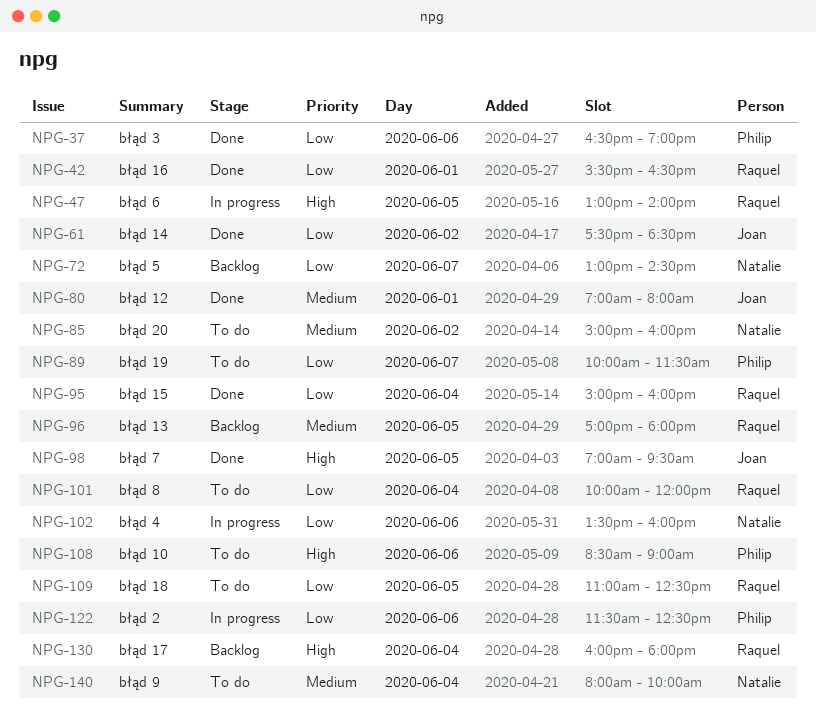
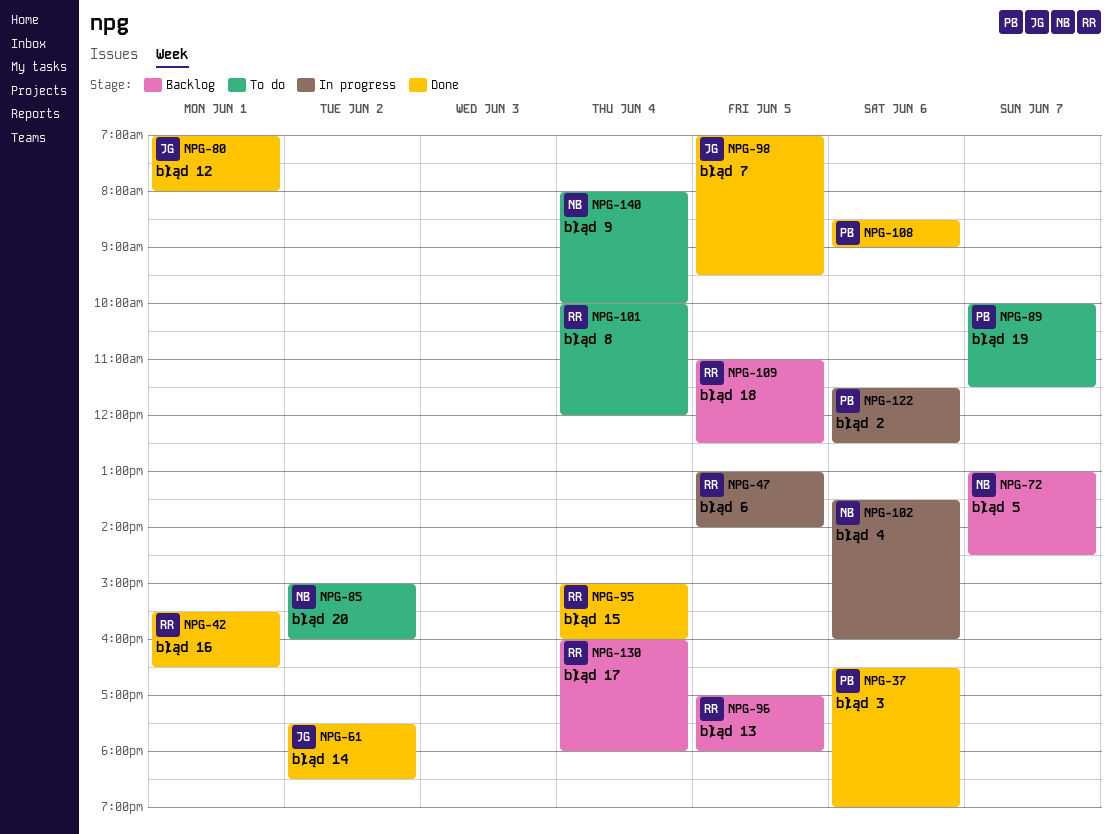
NPG-108, status: To do -> Done
NPG-109, status: To do -> Backlog

